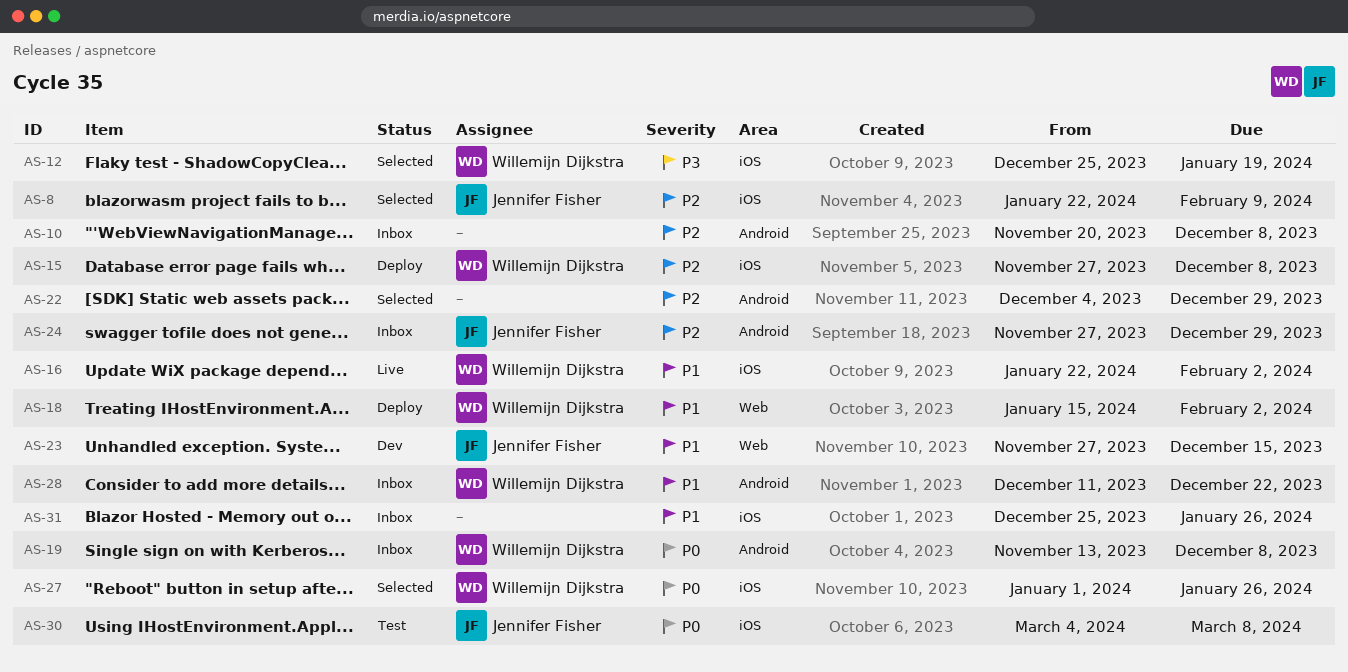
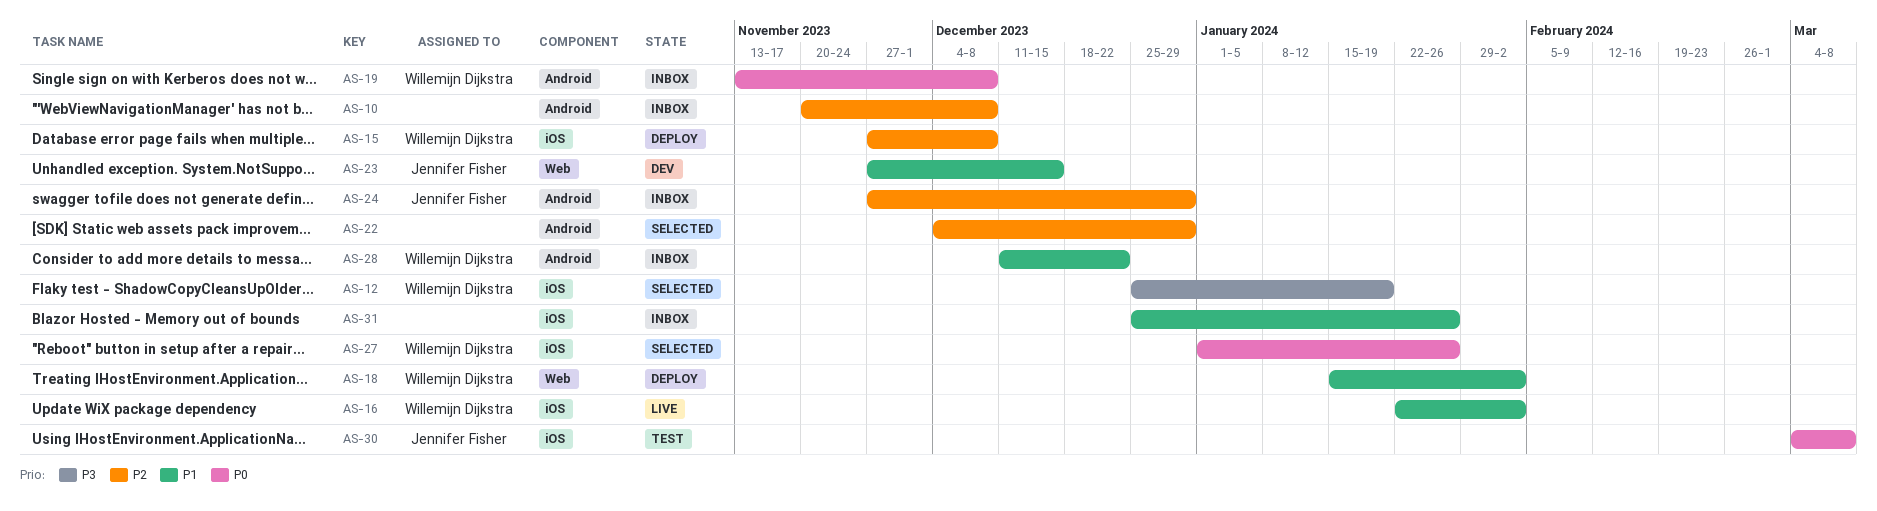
AS-8: present -> none

